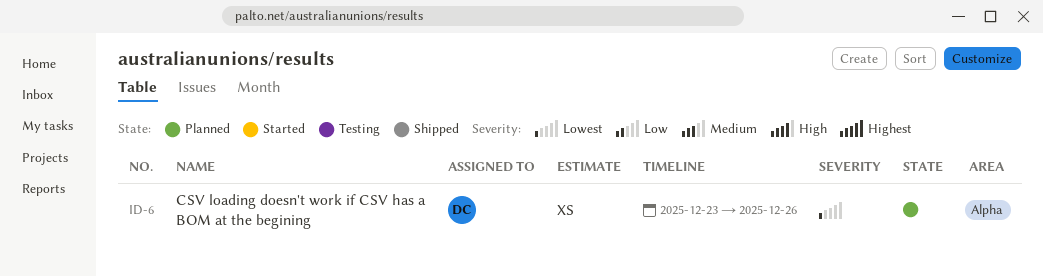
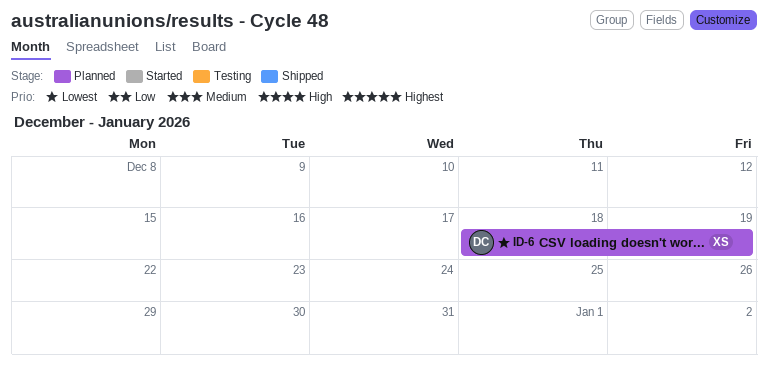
ID-6, start: Dec 23 -> Dec 18
ID-6, due: Dec 26 -> Dec 19

